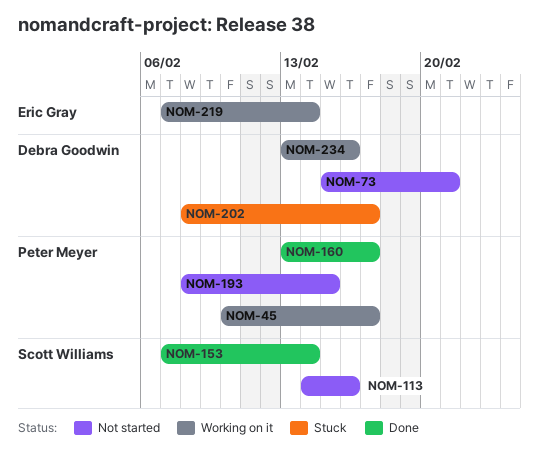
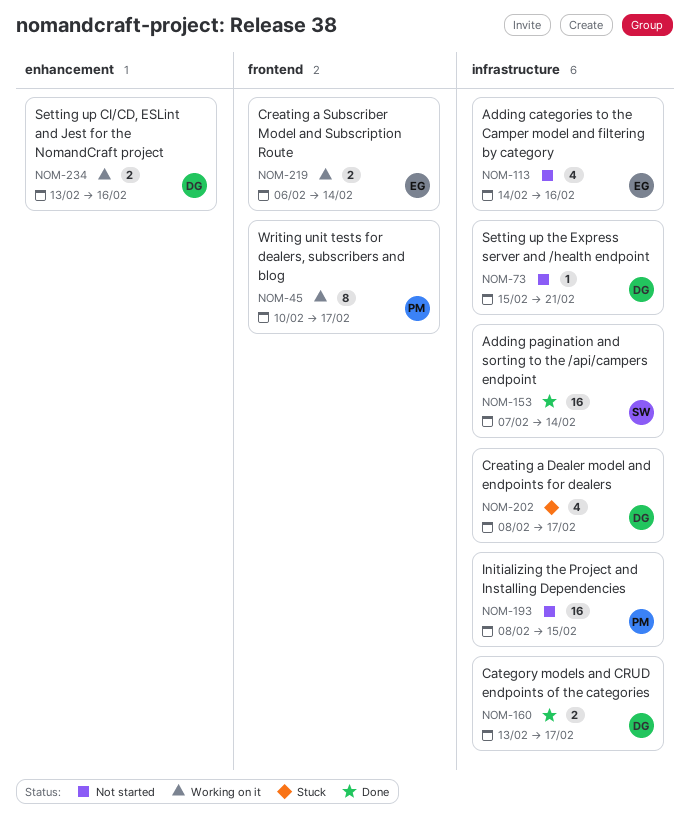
NOM-113, owner: Scott Williams -> Eric Gray
NOM-160, owner: Peter Meyer -> Debra Goodwin
NOM-219, start: Feb 7 -> Feb 6

